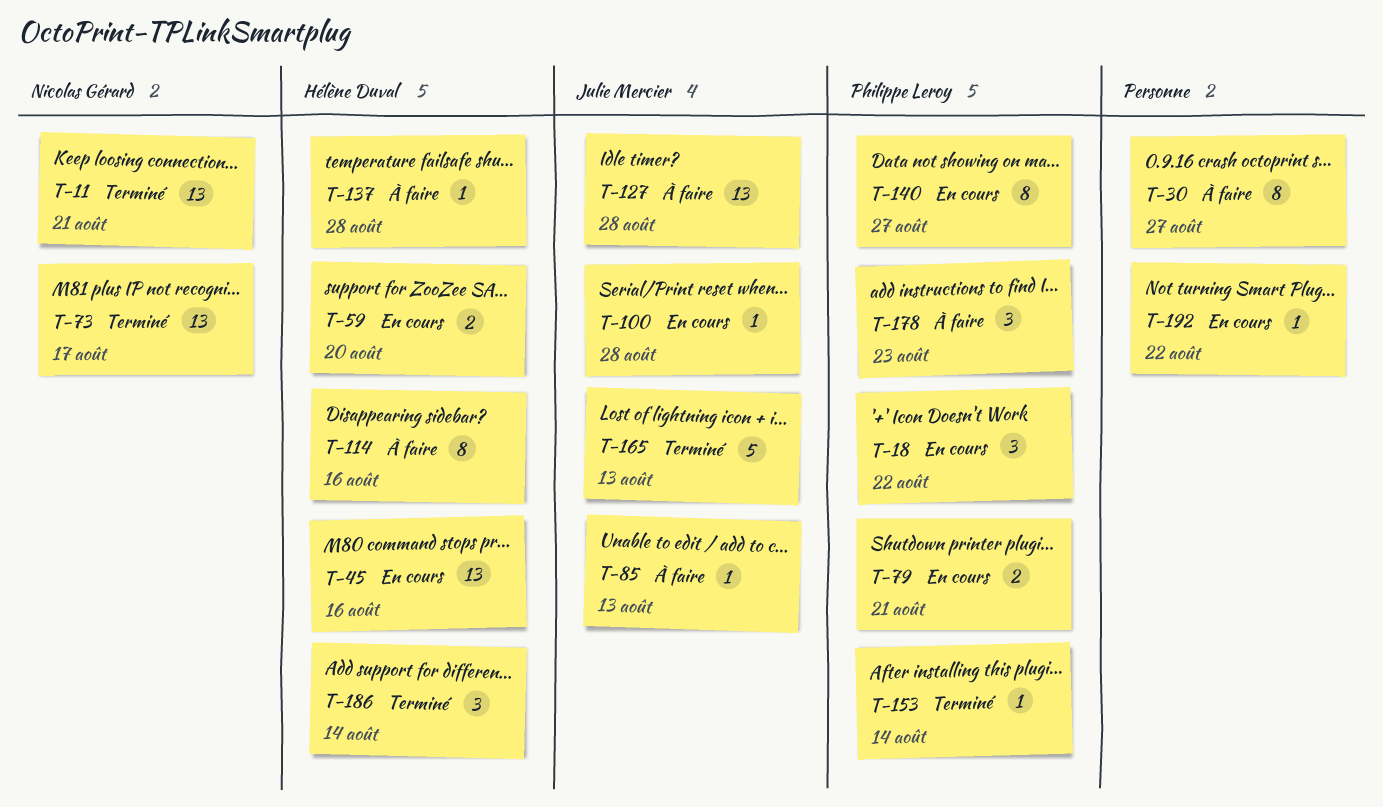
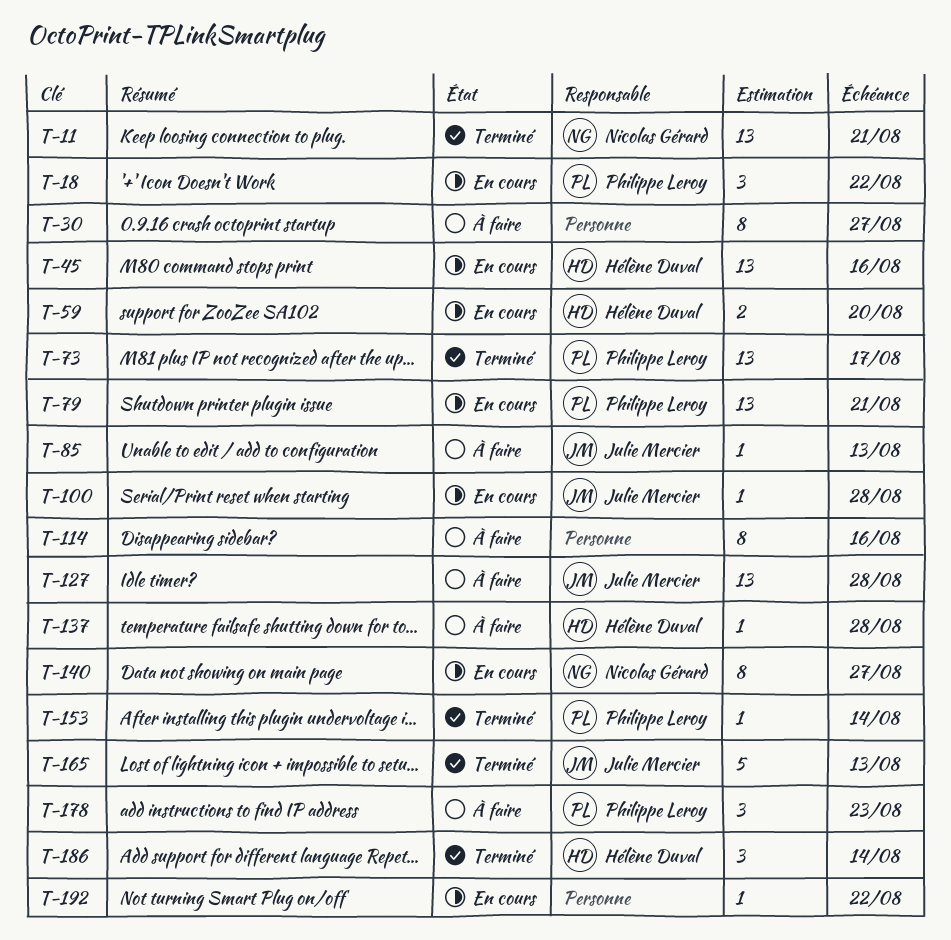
T-73, owner: Nicolas Gérard -> Philippe Leroy
T-79, estimate: 2 -> 13
T-114, owner: Hélène Duval -> none
T-140, owner: Philippe Leroy -> Nicolas Gérard

